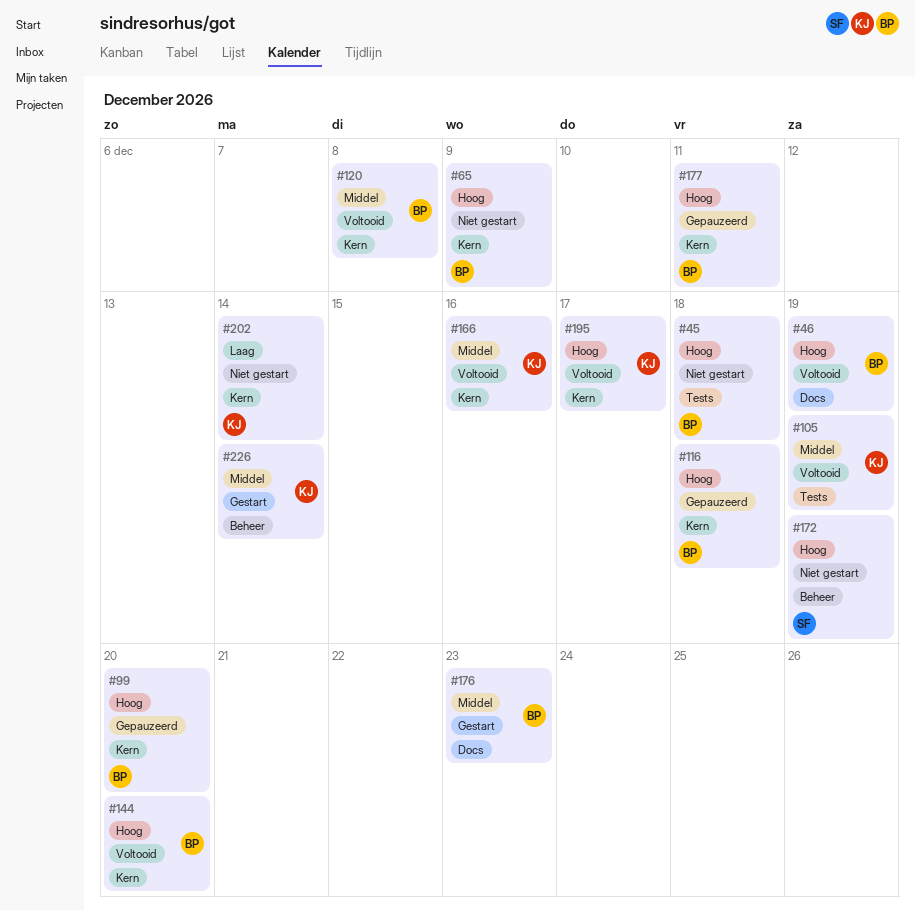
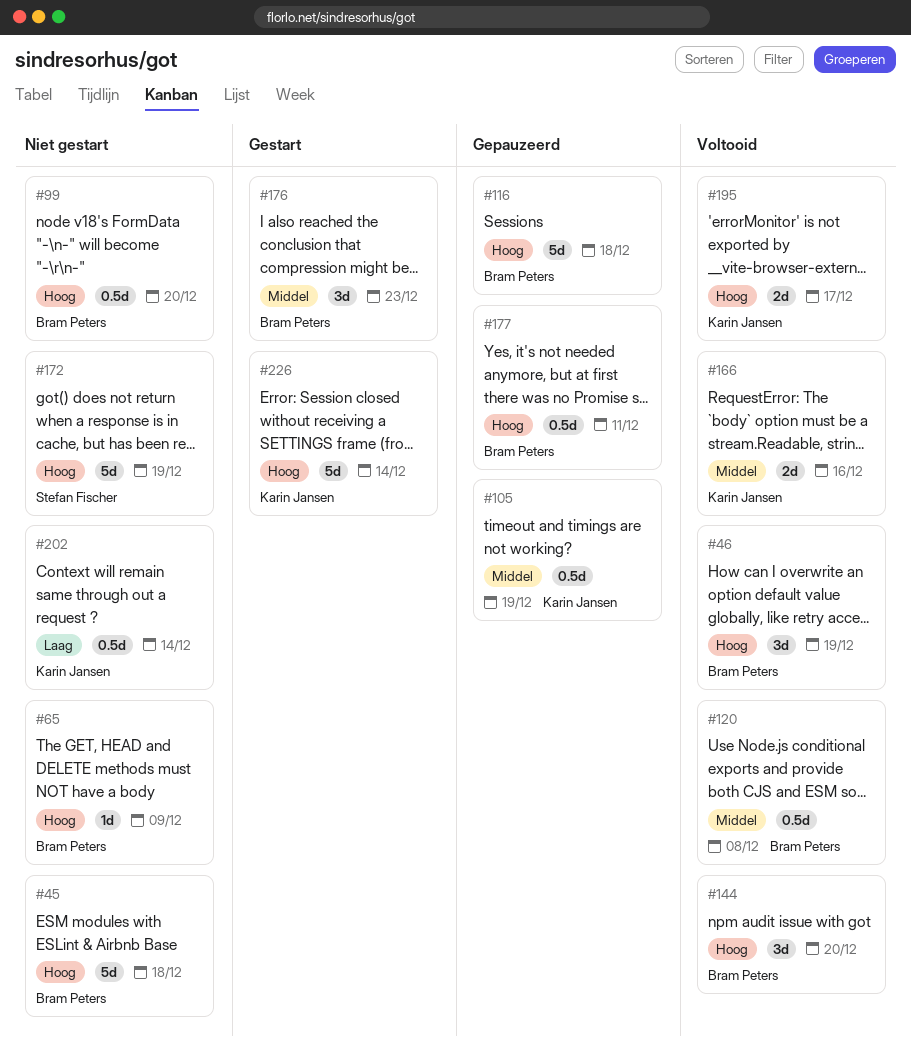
#99, status: Gepauzeerd -> Niet gestart
#105, status: Voltooid -> Gepauzeerd
#226, priority: Middel -> Hoog

